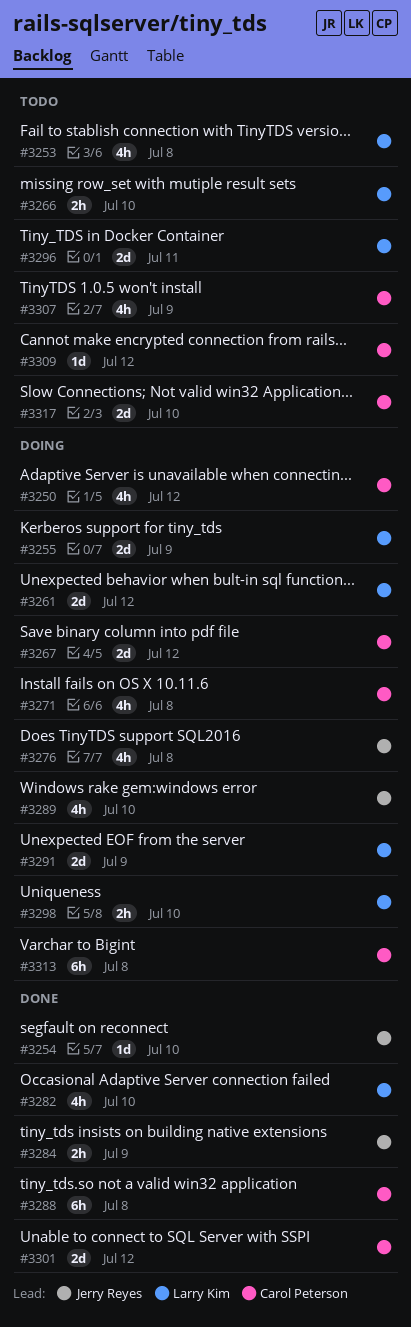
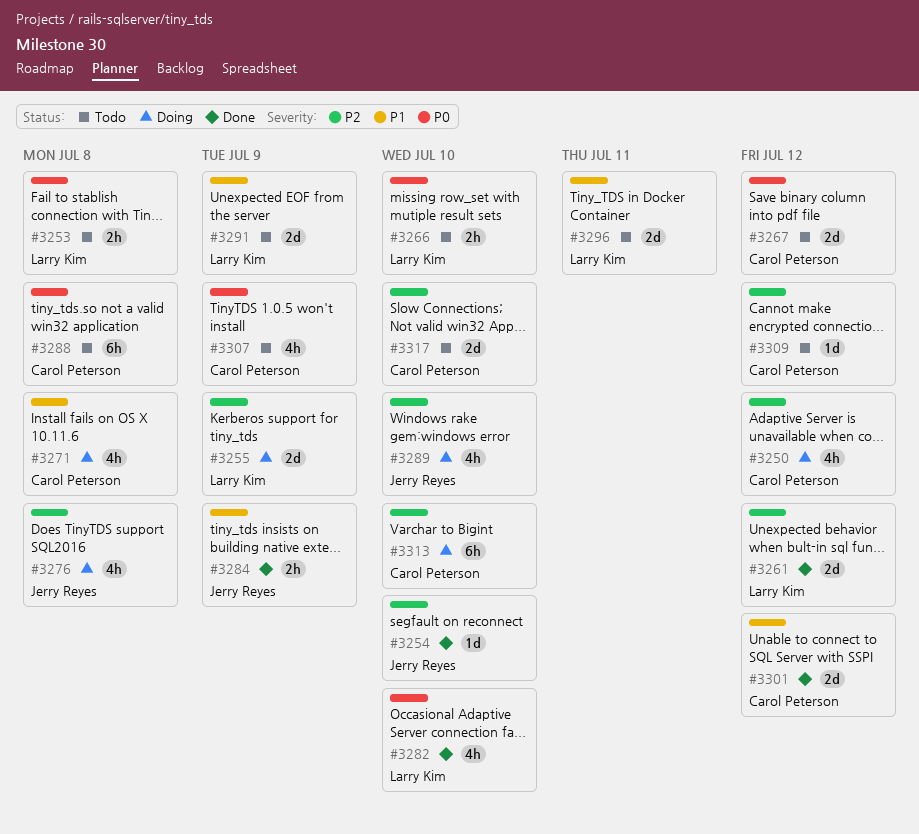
#3253, estimate: 4h -> 2h
#3261, status: Doing -> Done
#3267, status: Doing -> Todo
#3288, status: Done -> Todo
#3291, status: Doing -> Todo
#3298: present -> none
#3313, due: Jul 8 -> Jul 10

